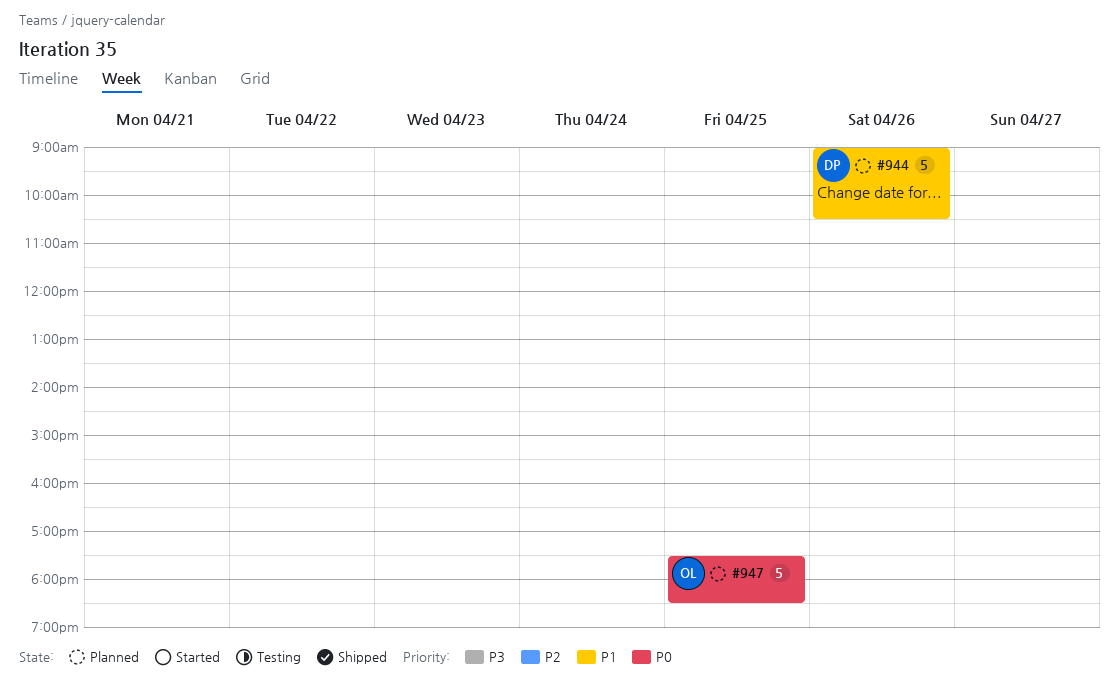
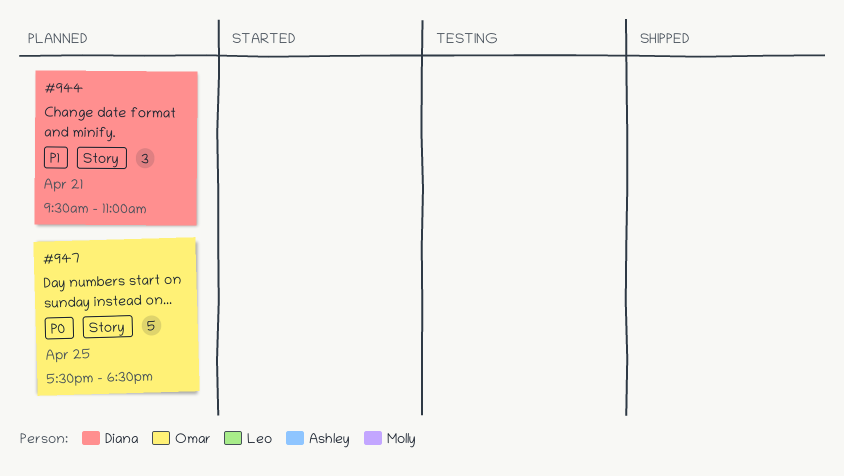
#944, estimate: 5 -> 3
#944, day: Apr 26 -> Apr 21
#944, begins: 09:00 -> 09:30
#944, ends: 10:30 -> 11:00

